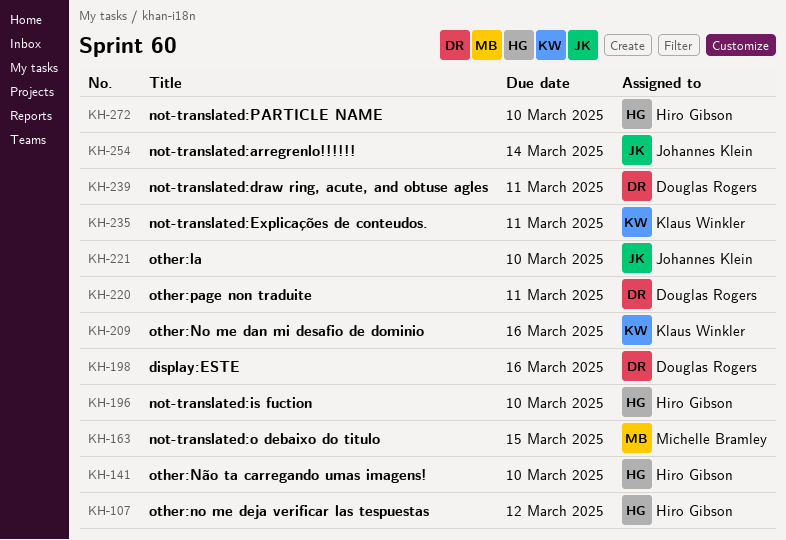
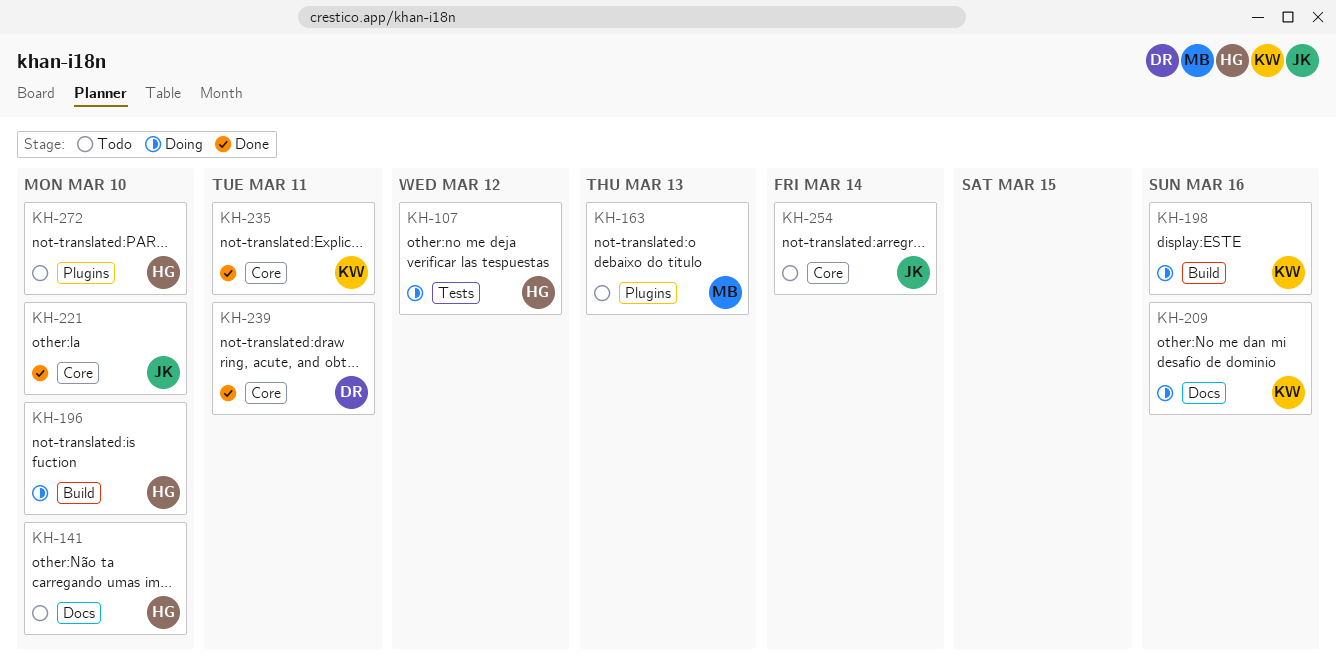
KH-163, due: Mar 15 -> Mar 13
KH-198, owner: Douglas Rogers -> Klaus Winkler
KH-220: present -> none

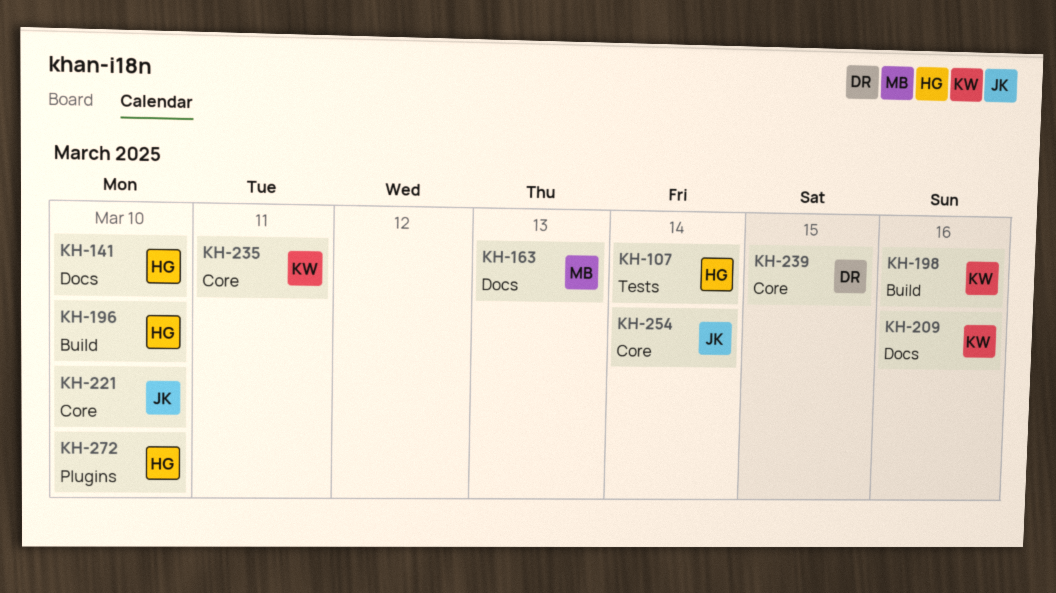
KH-107, due: Mar 12 -> Mar 14
KH-163, label: Plugins -> Docs
KH-239, due: Mar 11 -> Mar 15

